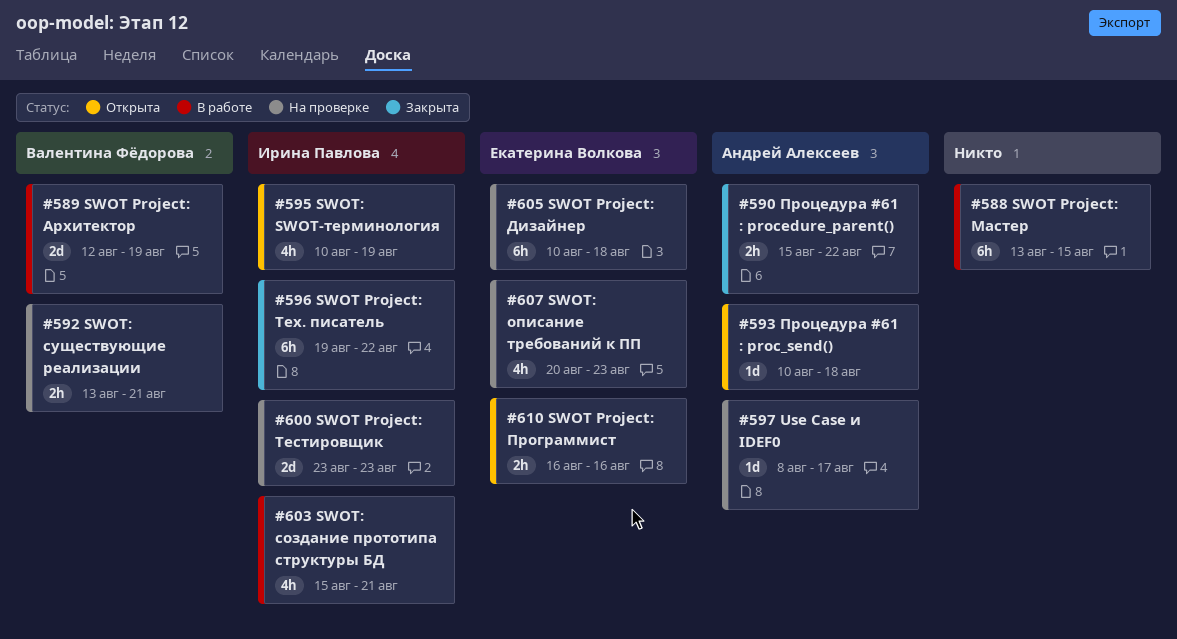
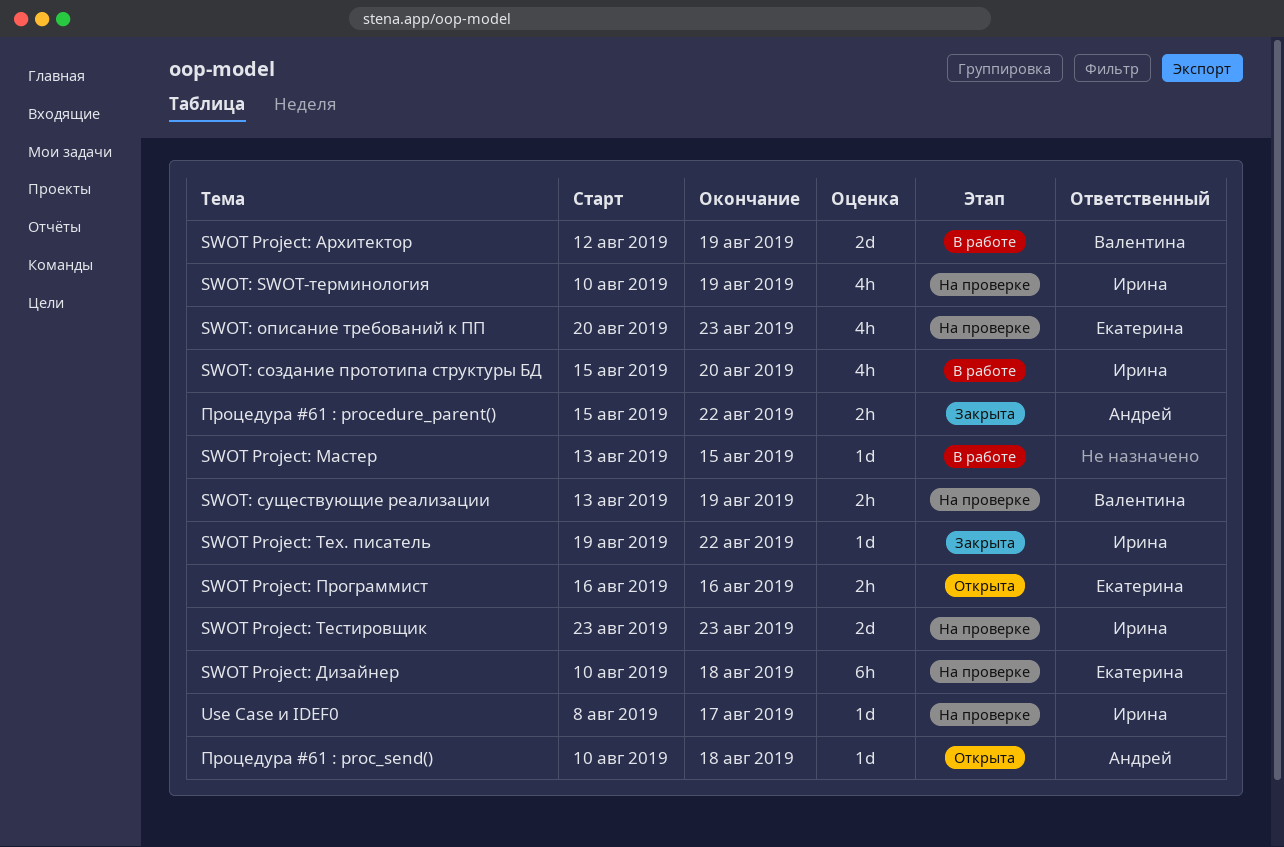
SWOT Project: Мастер, estimate: 6h -> 1d
SWOT Project: Тех. писатель, estimate: 6h -> 1d
SWOT: SWOT-терминология, status: Открыта -> На проверке
SWOT: создание прототипа структуры БД, due: Aug 21 -> Aug 20
SWOT: существующие реализации, due: Aug 21 -> Aug 19
Use Case и IDEF0, owner: Андрей Алексеев -> Ирина Павлова

